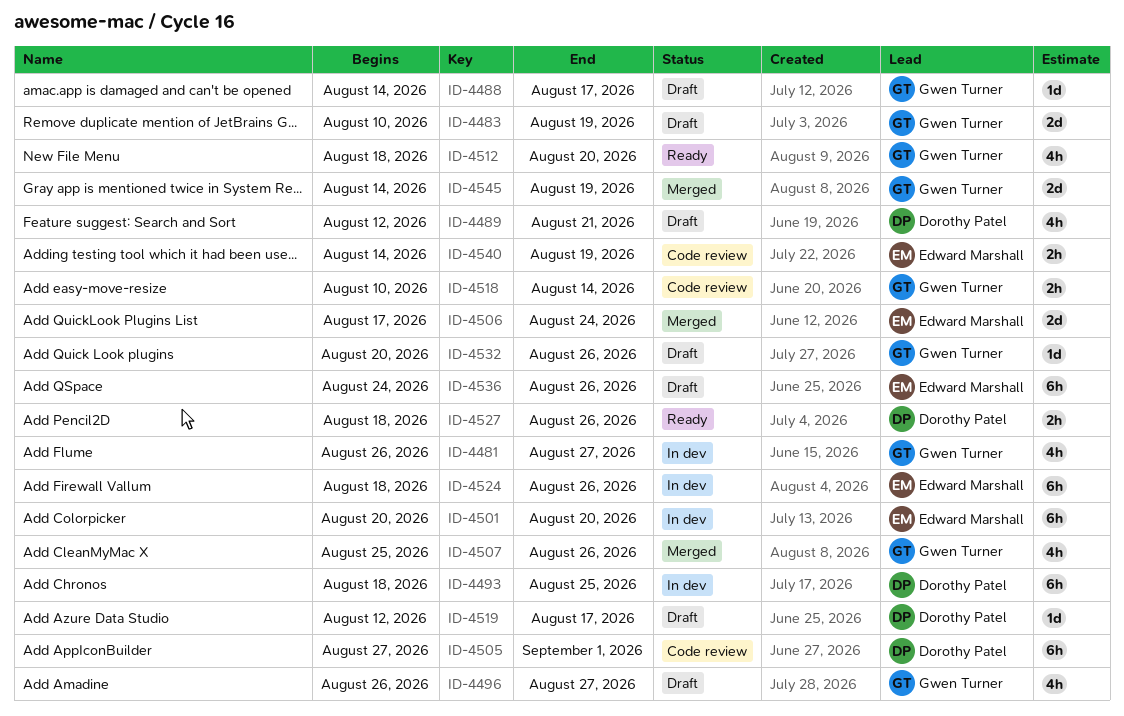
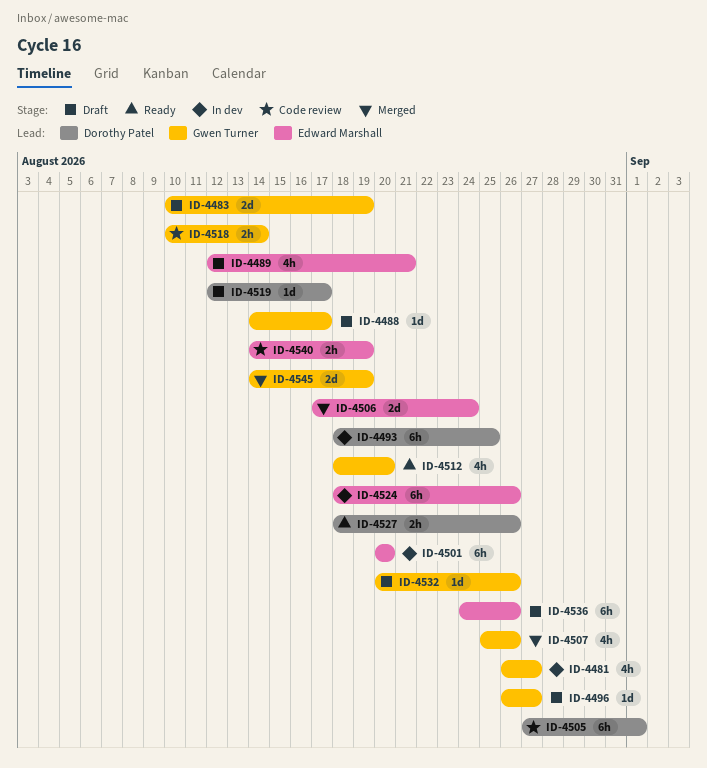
ID-4489, owner: Dorothy Patel -> Edward Marshall
ID-4496, estimate: 4h -> 1d

